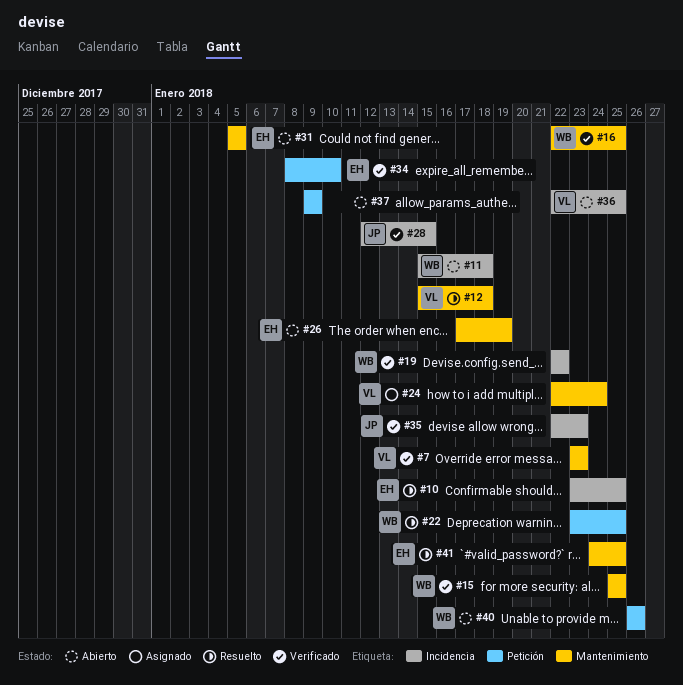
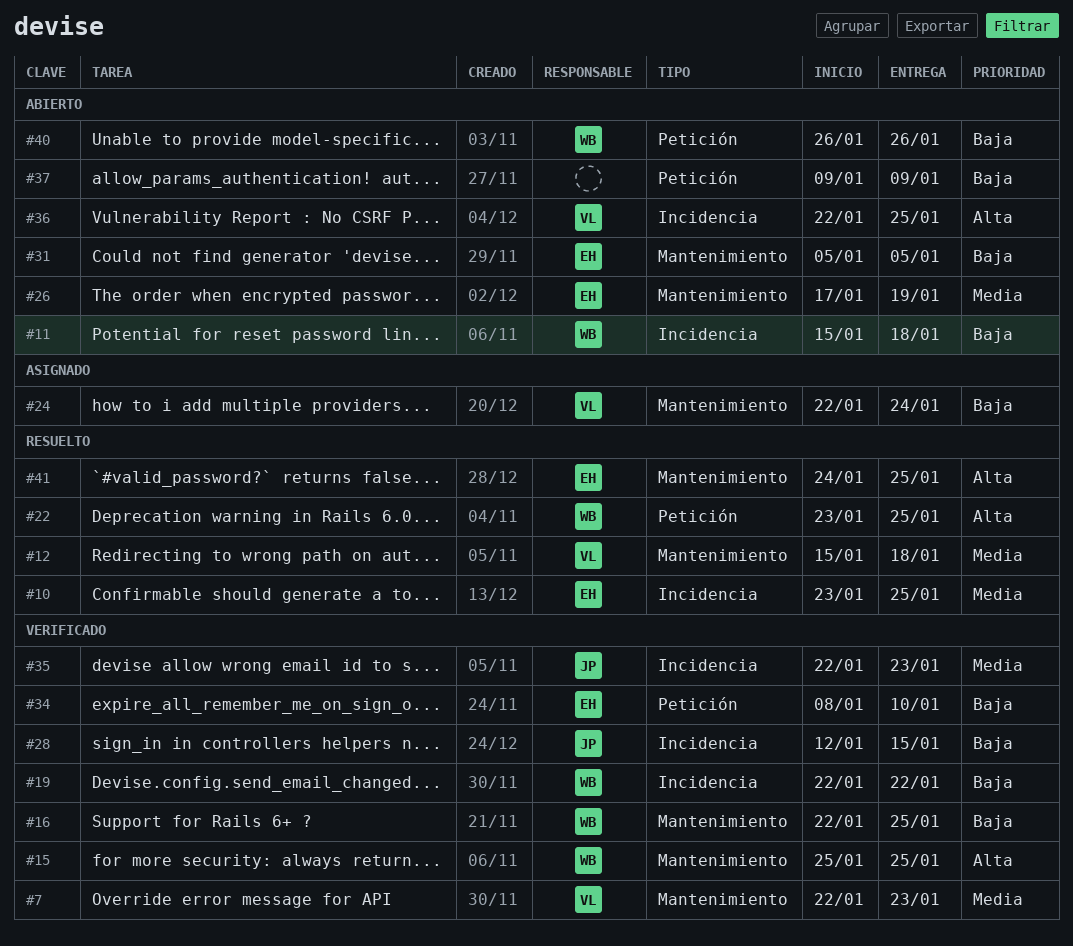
#7, start: Jan 23 -> Jan 22

